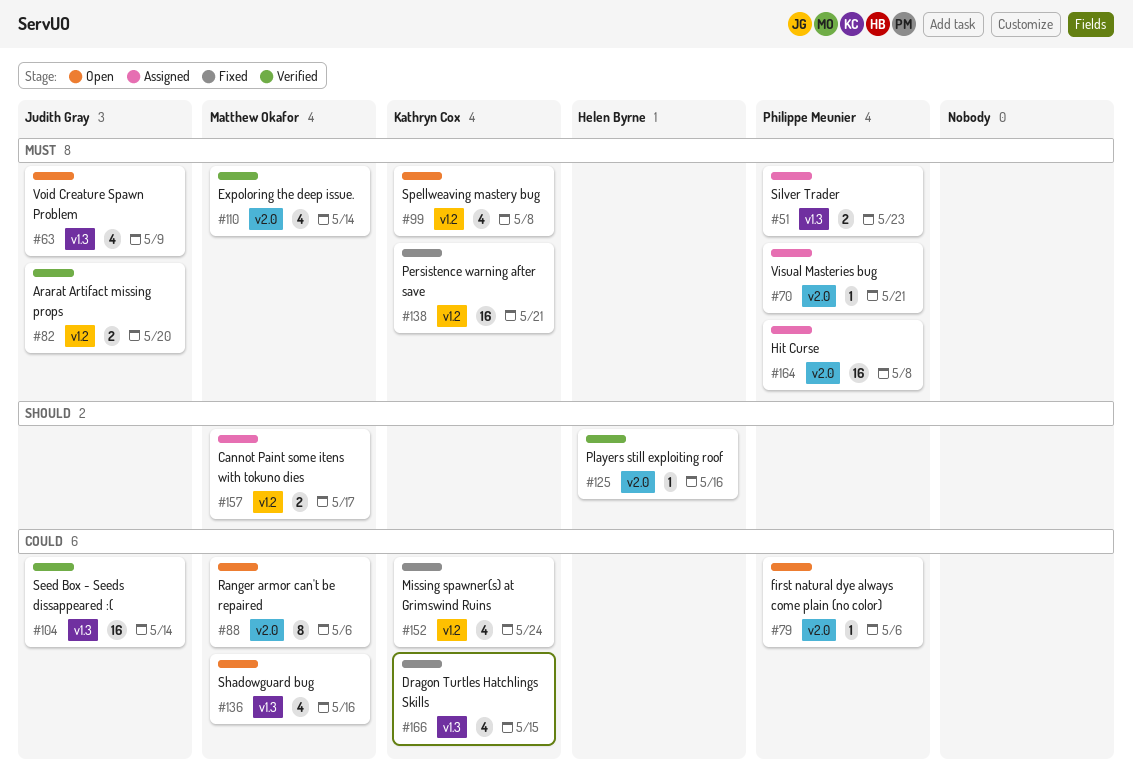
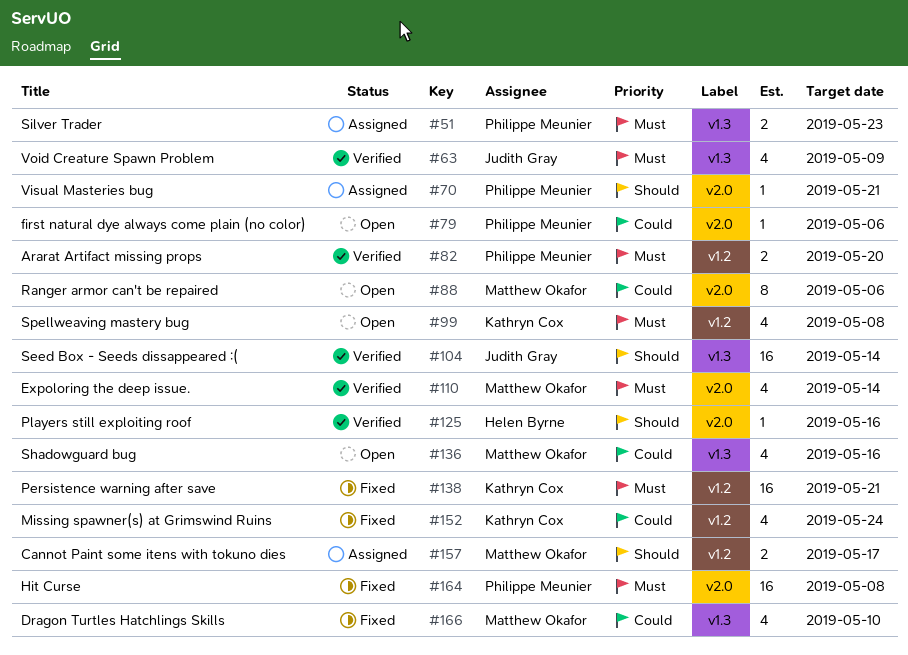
#63, status: Open -> Verified
#70, priority: Must -> Should
#82, owner: Judith Gray -> Philippe Meunier
#104, priority: Could -> Should
#164, status: Assigned -> Fixed
#166, owner: Kathryn Cox -> Matthew Okafor
#166, due: May 15 -> May 10

